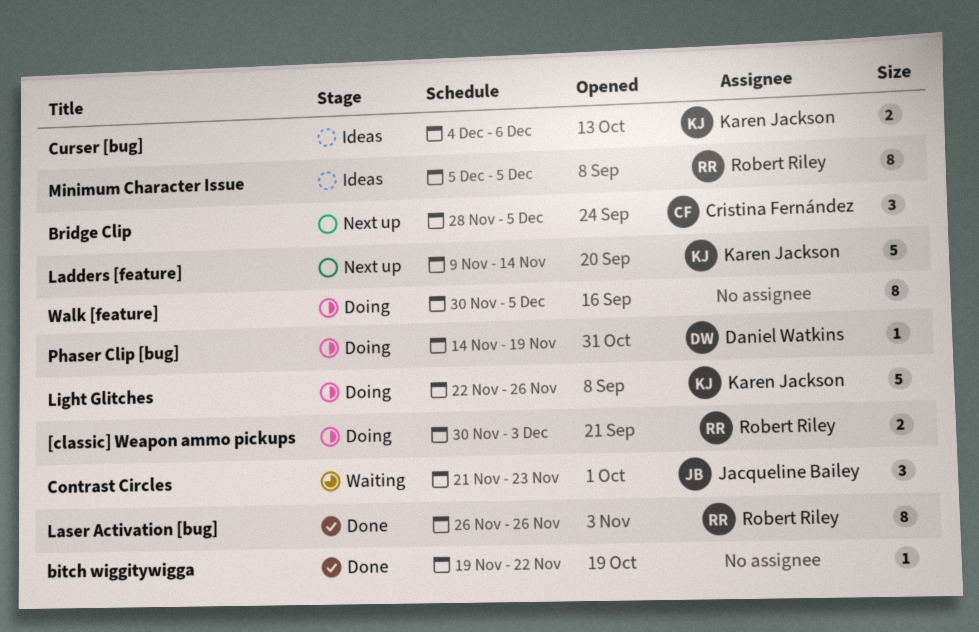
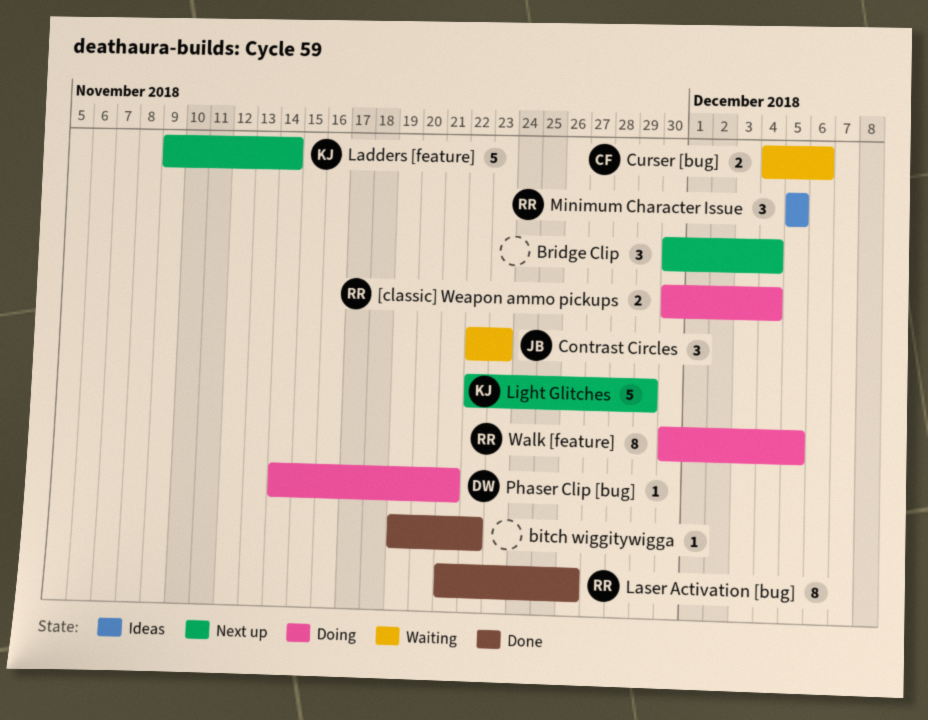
[classic] Weapon ammo pickups, due: Dec 3 -> Dec 4
Bridge Clip, owner: Cristina Fernández -> none
Bridge Clip, start: Nov 28 -> Nov 30
Bridge Clip, due: Dec 5 -> Dec 4
Contrast Circles, start: Nov 21 -> Nov 22
Curser [bug], status: Ideas -> Waiting
Curser [bug], owner: Karen Jackson -> Cristina Fernández
Laser Activation [bug], start: Nov 26 -> Nov 21
Light Glitches, status: Doing -> Next up
Light Glitches, due: Nov 26 -> Nov 29
Minimum Character Issue, estimate: 8 -> 3
Phaser Clip [bug], due: Nov 19 -> Nov 21
Walk [feature], owner: none -> Robert Riley

